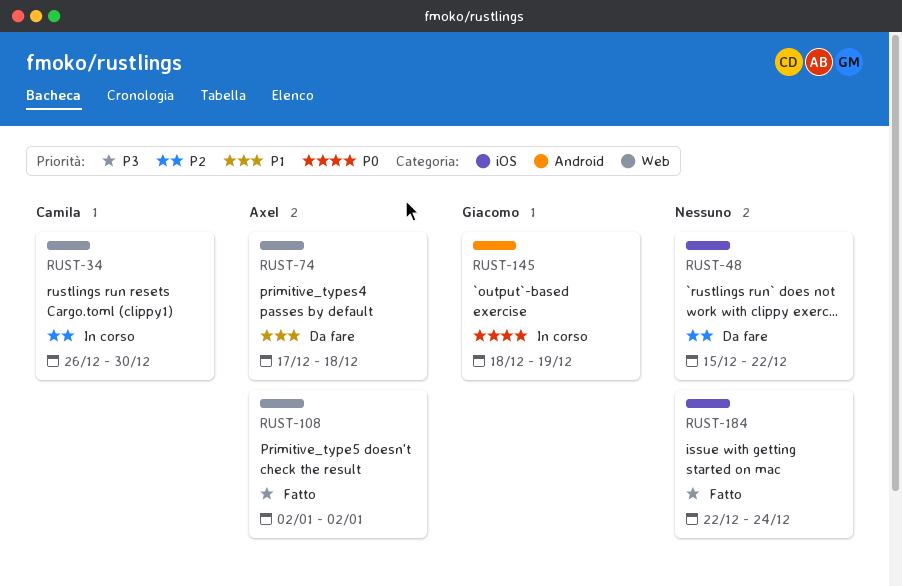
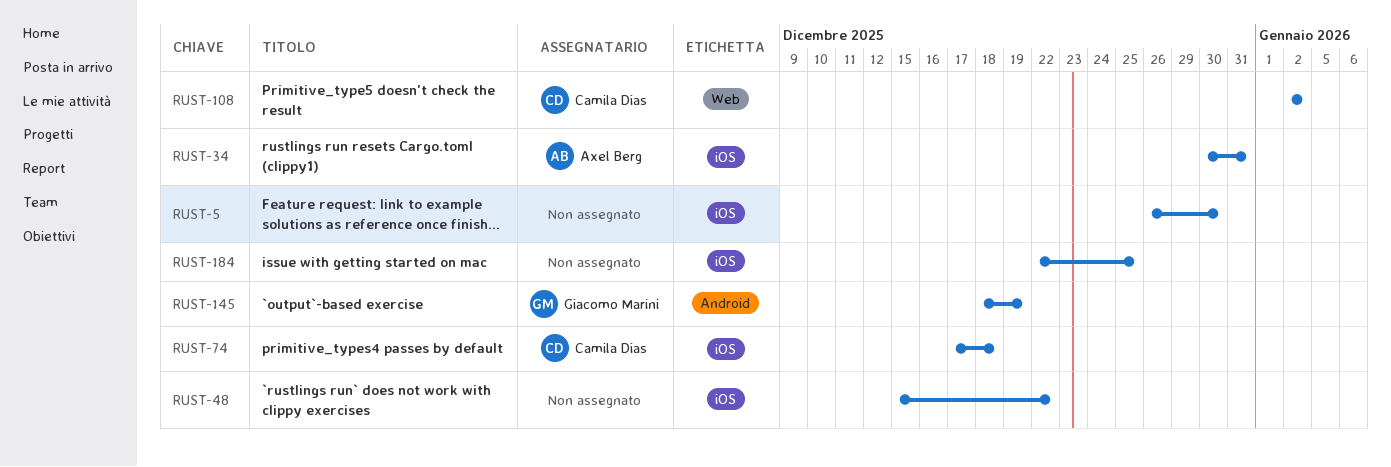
RUST-5: none -> present
RUST-34, owner: Camila Dias -> Axel Berg
RUST-34, label: Web -> iOS
RUST-34, start: Dec 26 -> Dec 30
RUST-34, due: Dec 30 -> Dec 31
RUST-74, owner: Axel Berg -> Camila Dias
RUST-74, label: Web -> iOS
RUST-108, owner: Axel Berg -> Camila Dias
RUST-184, due: Dec 24 -> Dec 25

